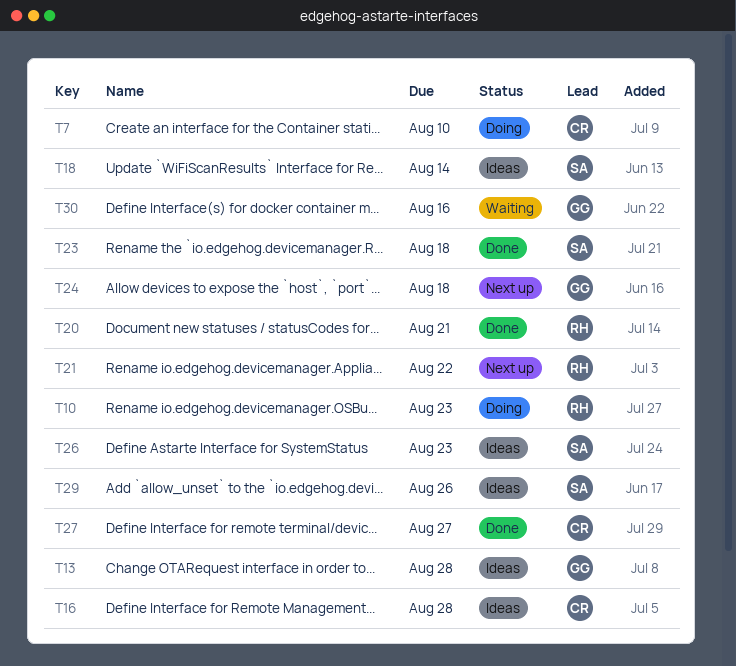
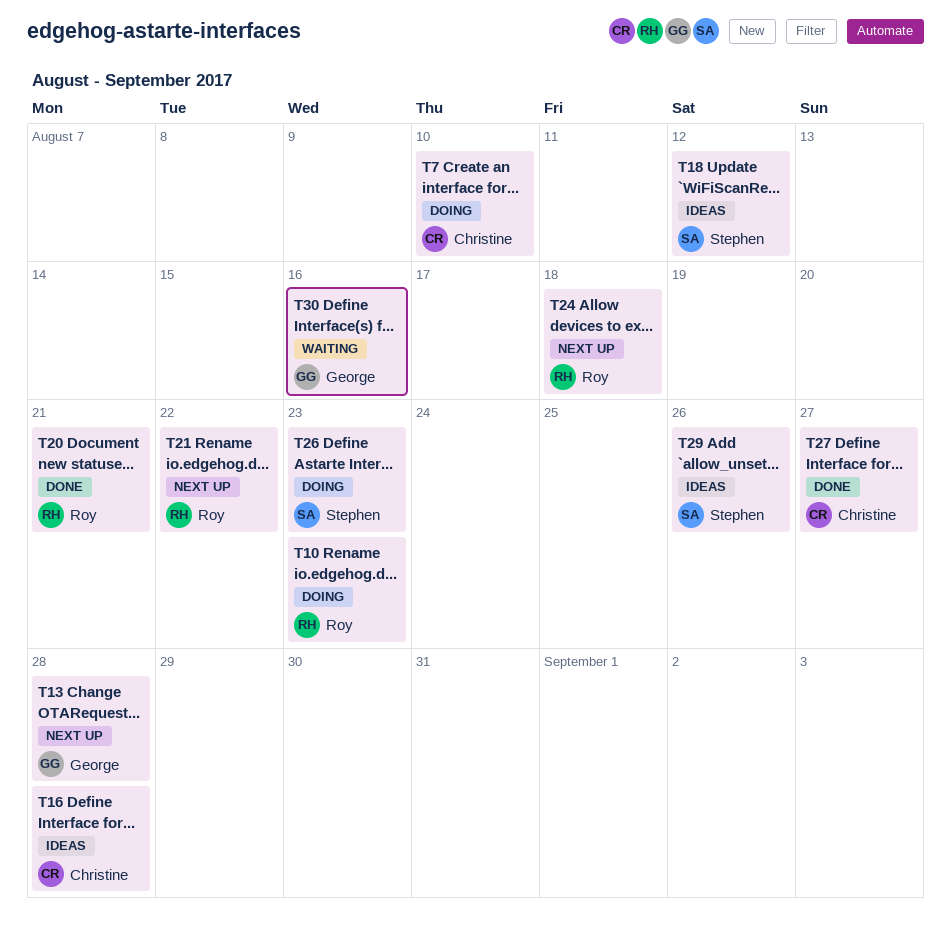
T13, status: Ideas -> Next up
T18, due: Aug 14 -> Aug 12
T23: present -> none
T24, owner: George -> Roy
T26, status: Ideas -> Doing

